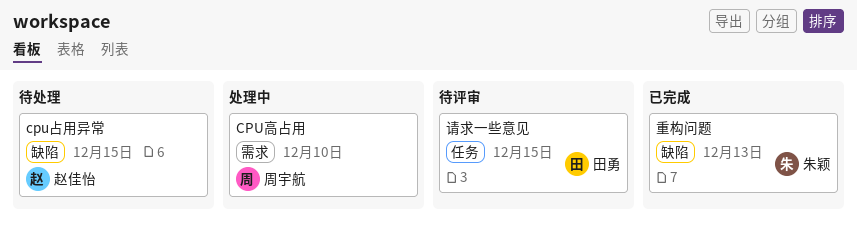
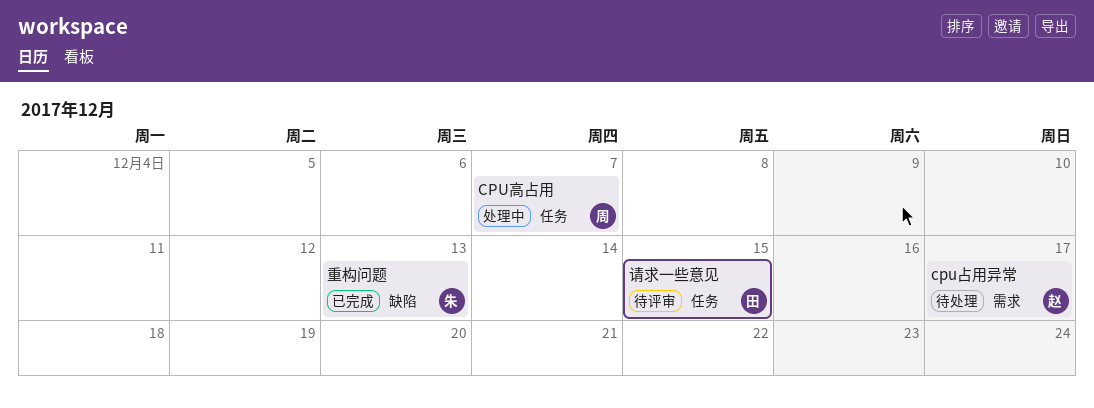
cpu占用异常, label: 缺陷 -> 需求
cpu占用异常, due: Dec 15 -> Dec 17
CPU高占用, label: 需求 -> 任务
CPU高占用, due: Dec 10 -> Dec 7

